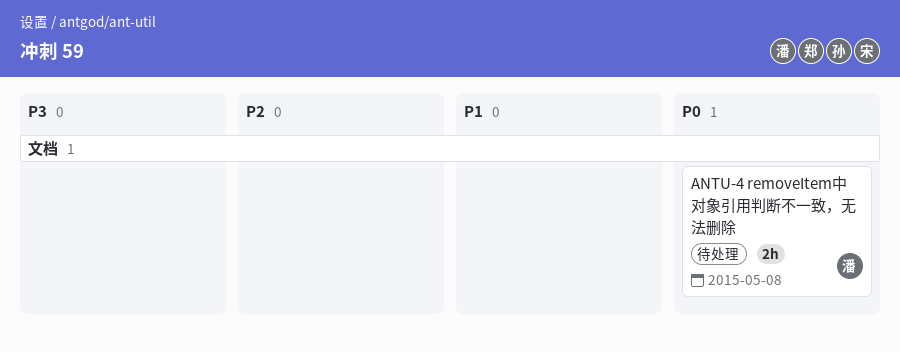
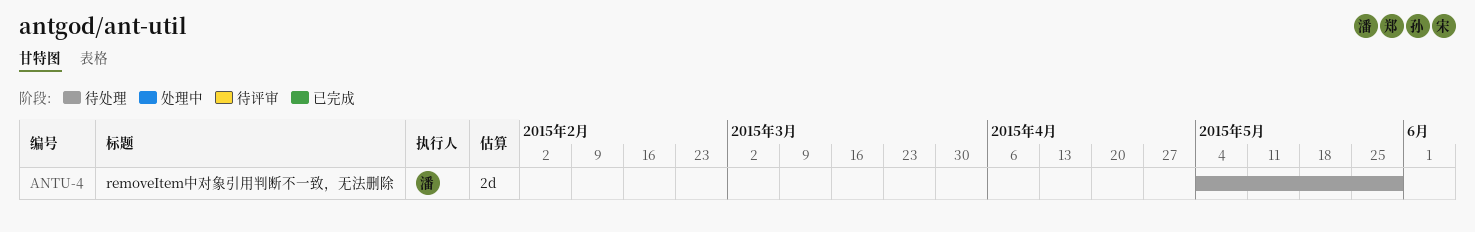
ANTU-4, estimate: 2h -> 2d
ANTU-4, due: May 8 -> May 29

